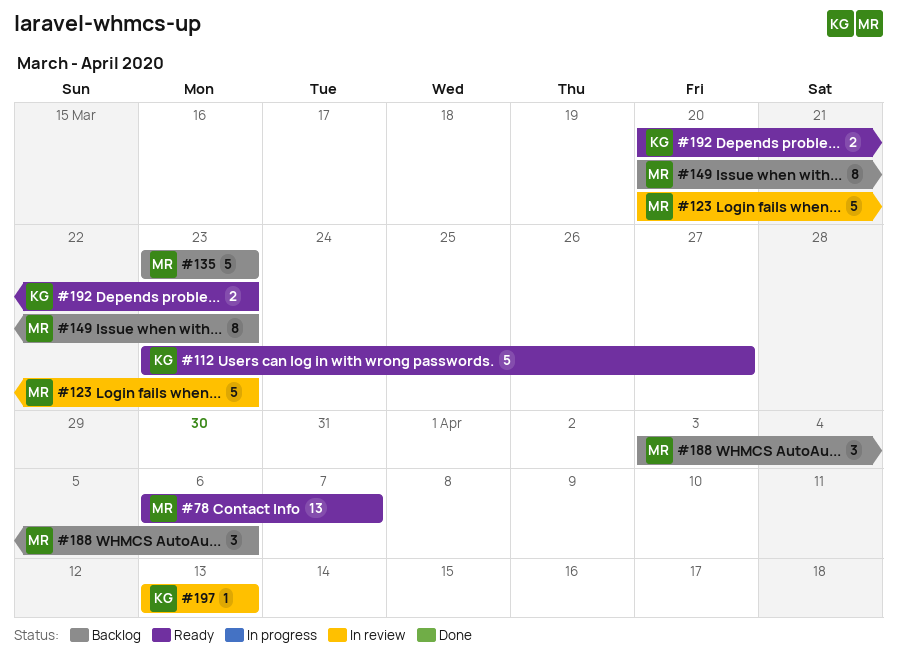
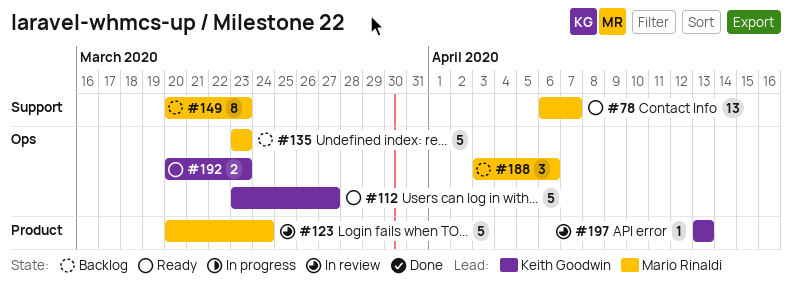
#123, due: Mar 23 -> Mar 24

